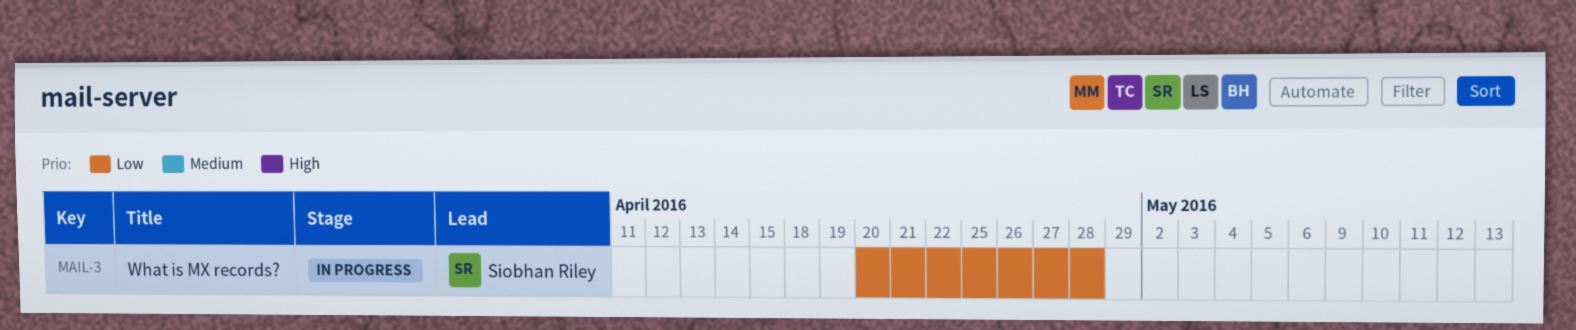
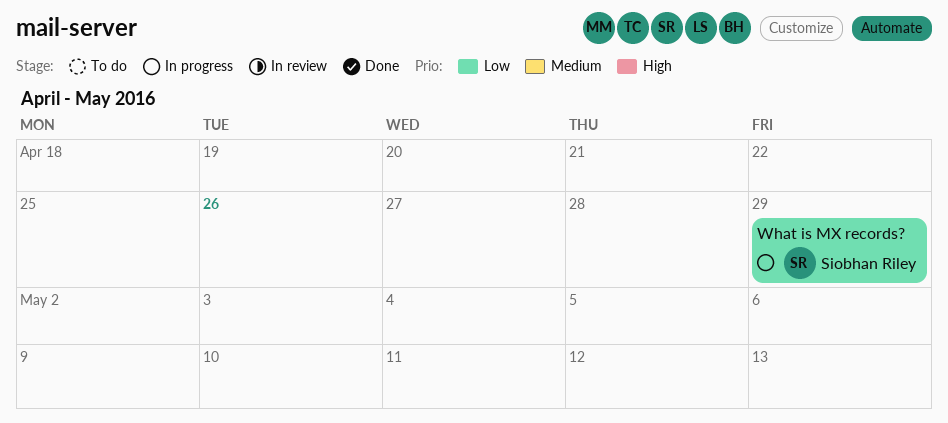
What is MX records?, due: Apr 28 -> Apr 29

